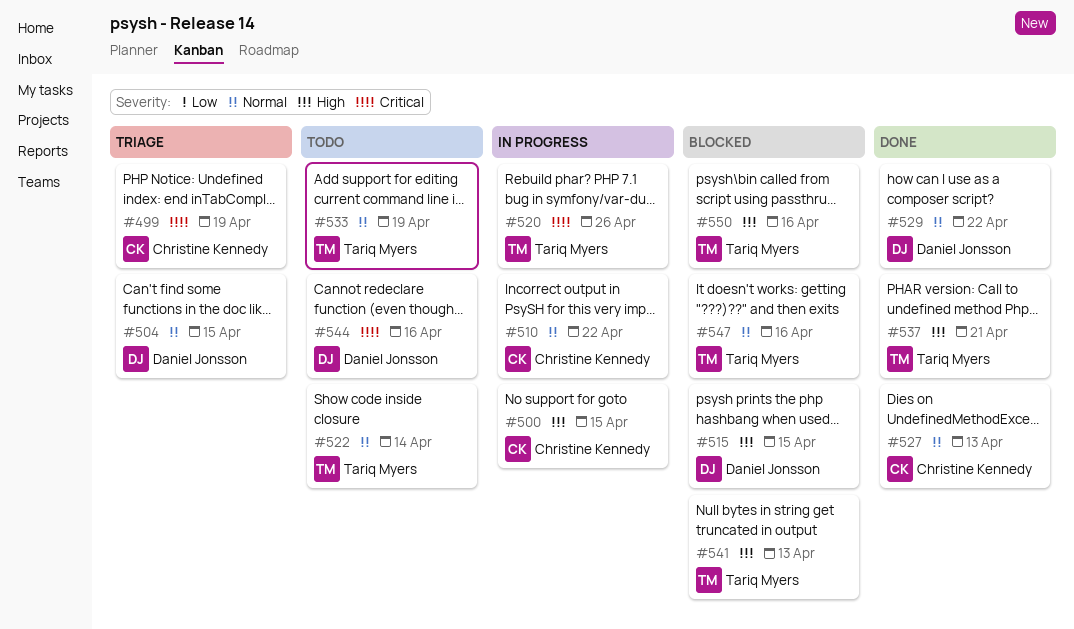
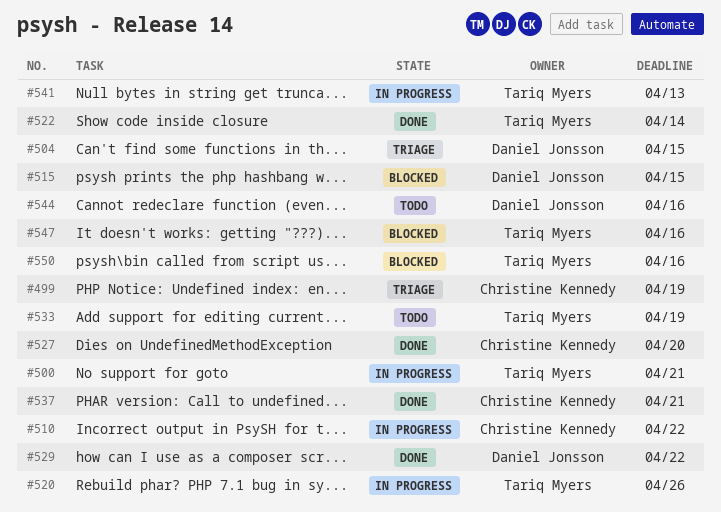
#500, owner: Christine Kennedy -> Tariq Myers
#500, due: Apr 15 -> Apr 21
#522, status: Todo -> Done
#527, due: Apr 13 -> Apr 20
#537, owner: Tariq Myers -> Christine Kennedy
#541, status: Blocked -> In progress

